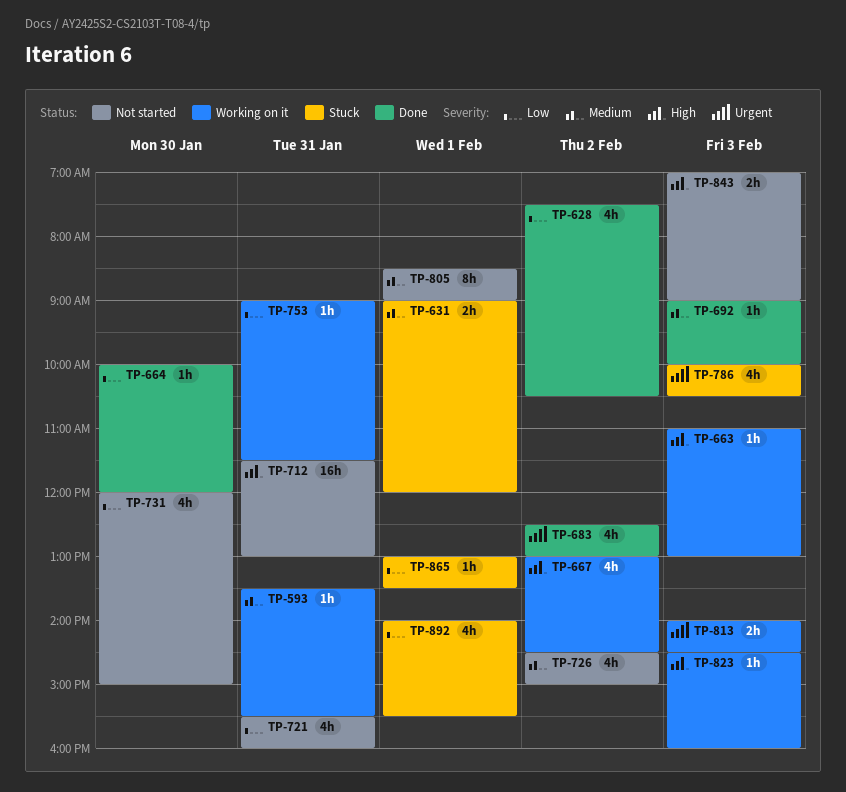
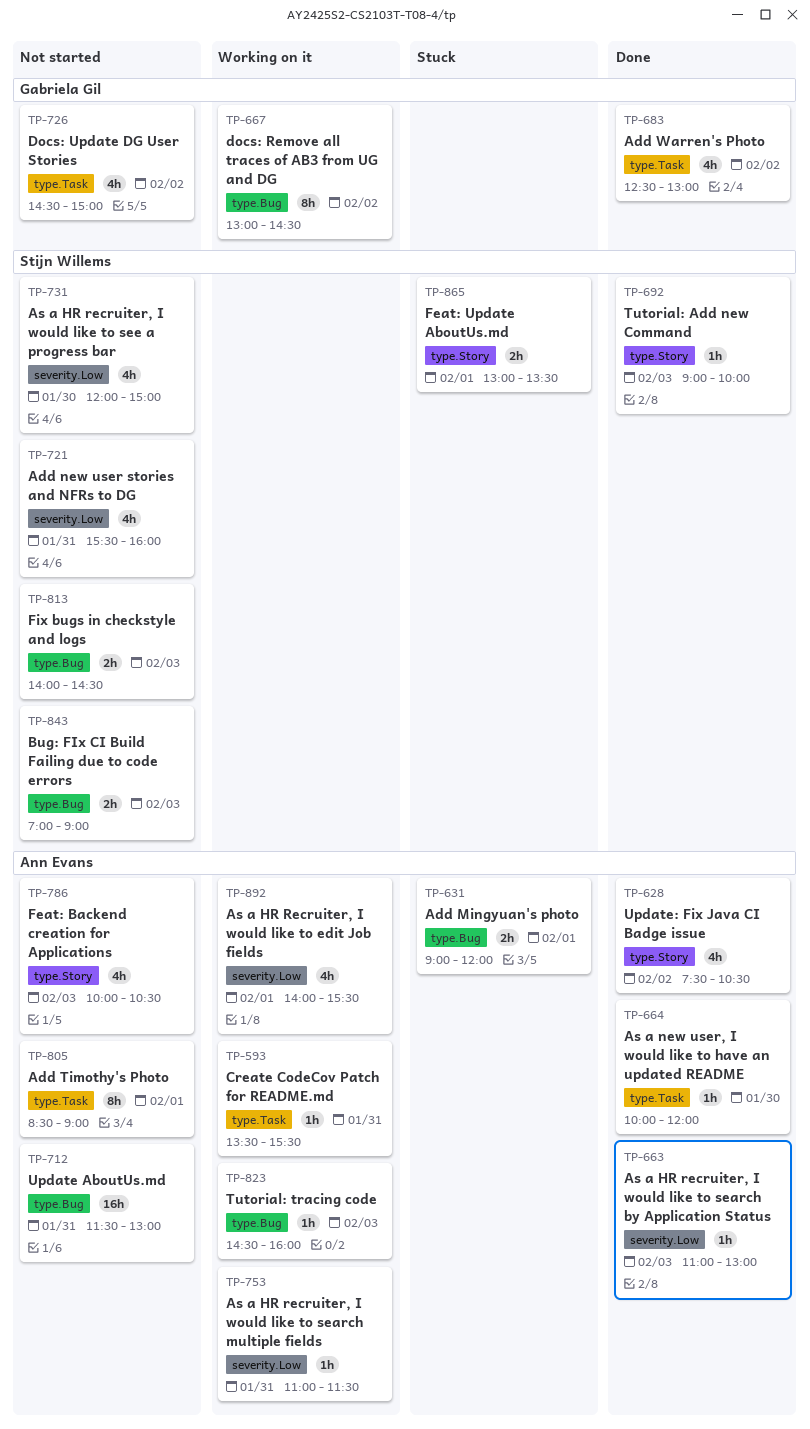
TP-663, status: Working on it -> Done
TP-667, estimate: 4h -> 8h
TP-753, begins: 09:00 -> 11:00
TP-786, status: Stuck -> Not started
TP-813, status: Working on it -> Not started
TP-865, estimate: 1h -> 2h
TP-892, status: Stuck -> Working on it

